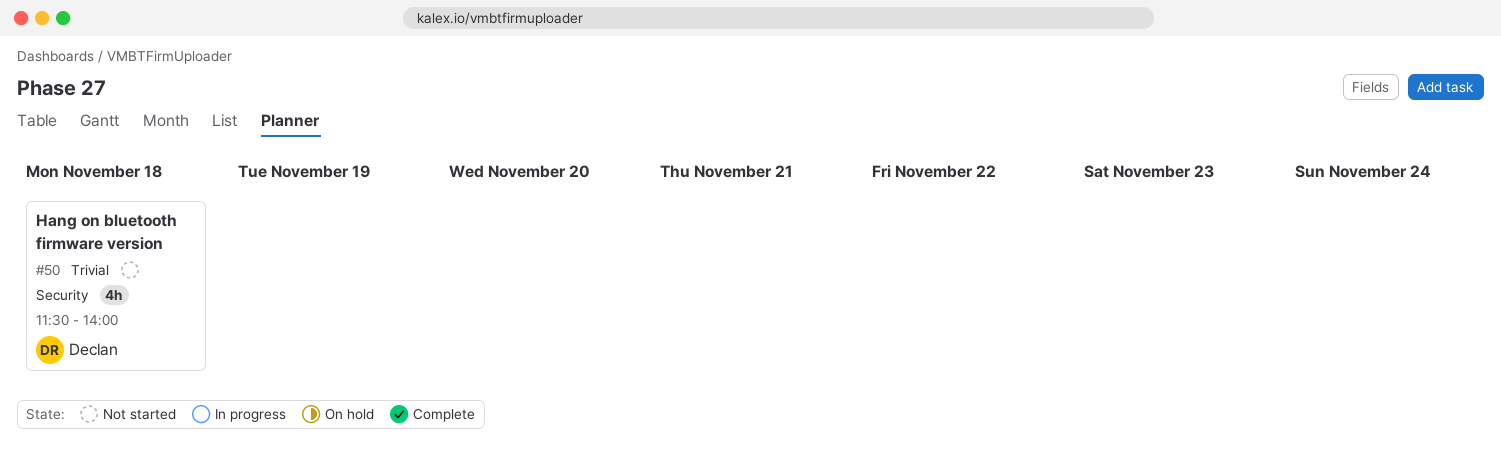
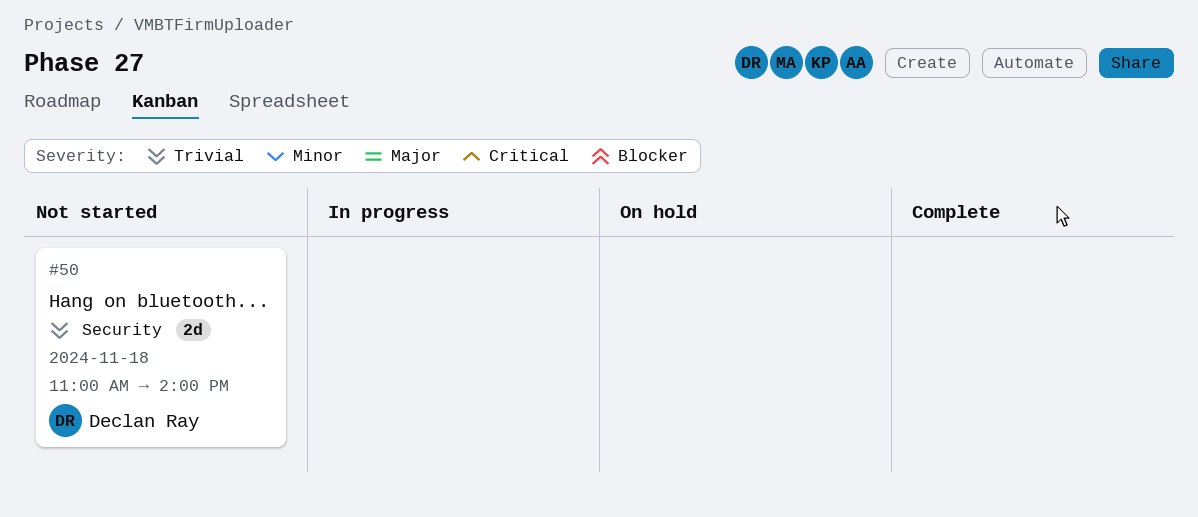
#50, estimate: 4h -> 2d
#50, begins: 11:30 -> 11:00

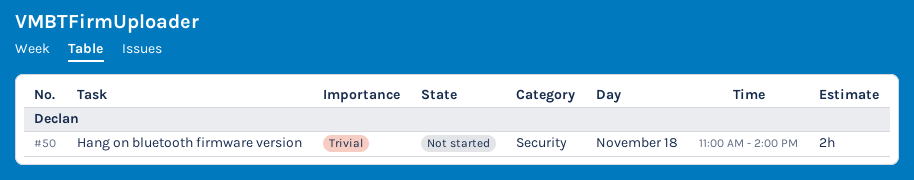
#50, estimate: 2d -> 2h

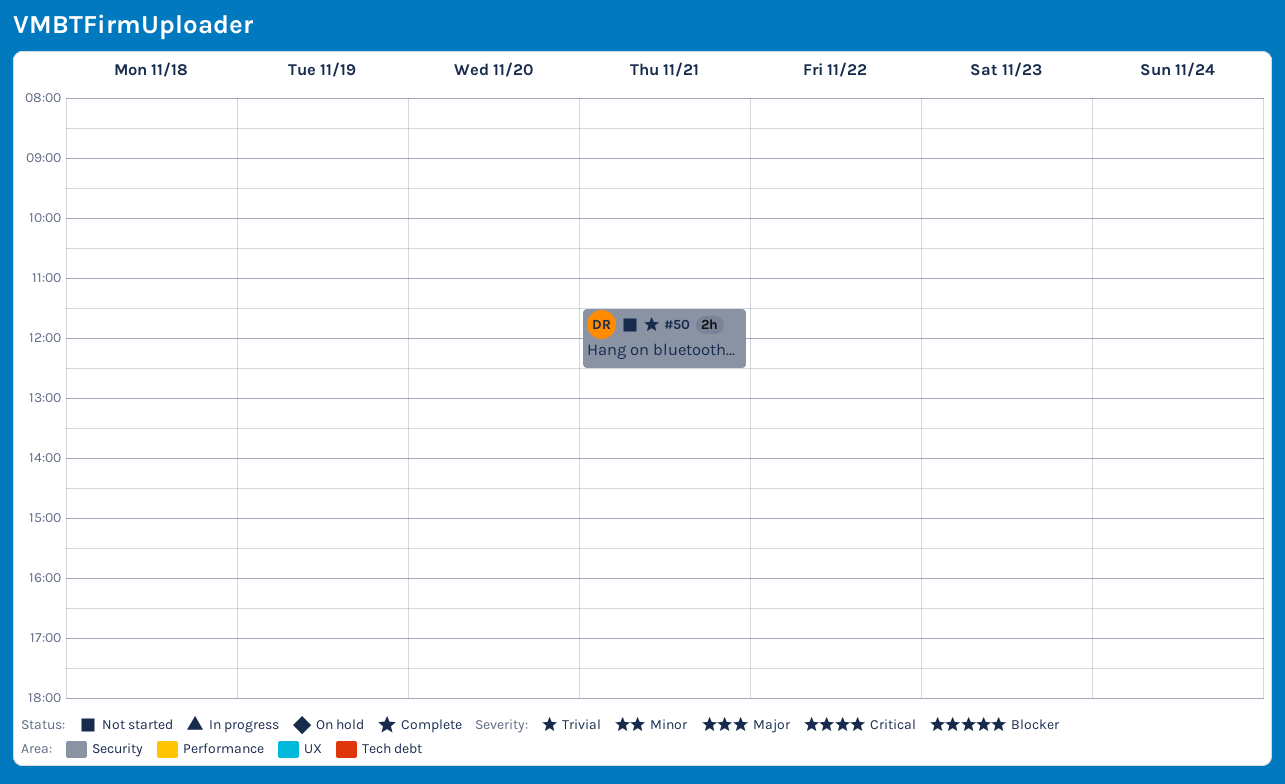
#50, day: Nov 18 -> Nov 21
#50, begins: 11:00 -> 11:30
#50, ends: 14:00 -> 12:30

